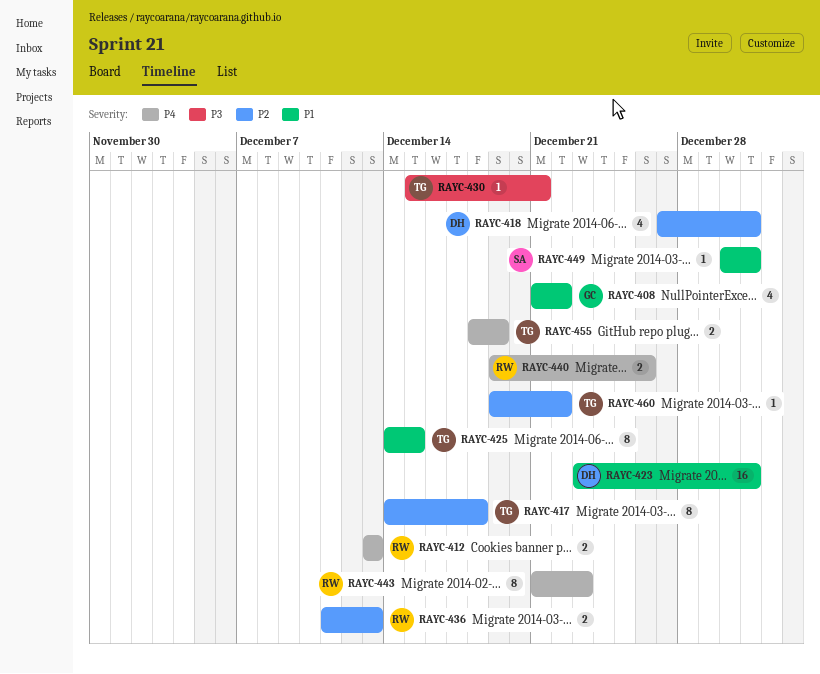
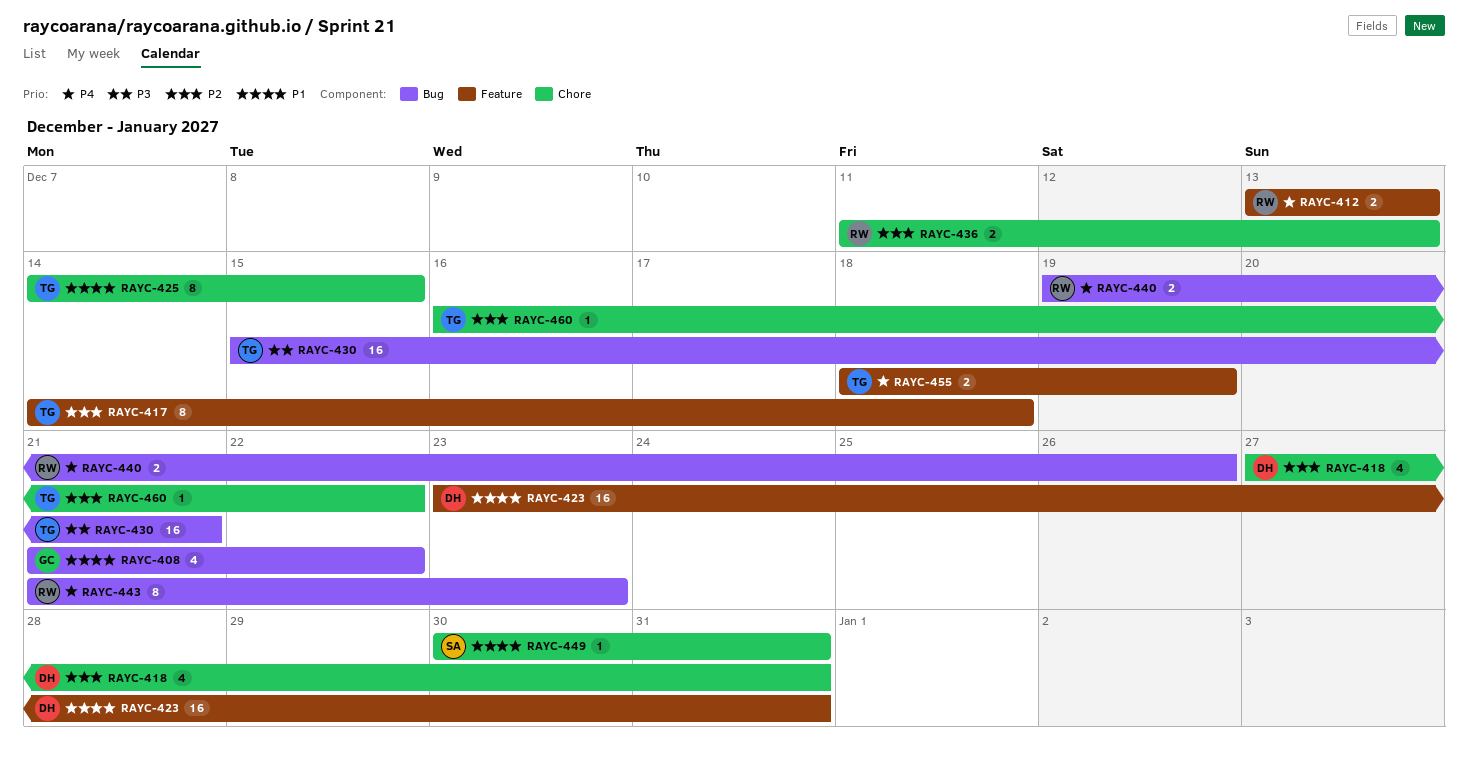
RAYC-430, estimate: 1 -> 16
RAYC-460, start: Dec 19 -> Dec 16

